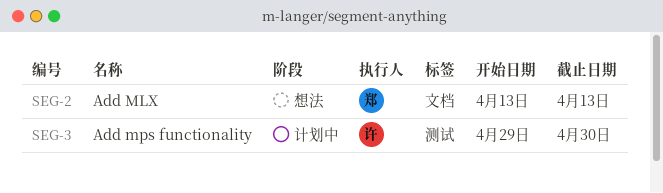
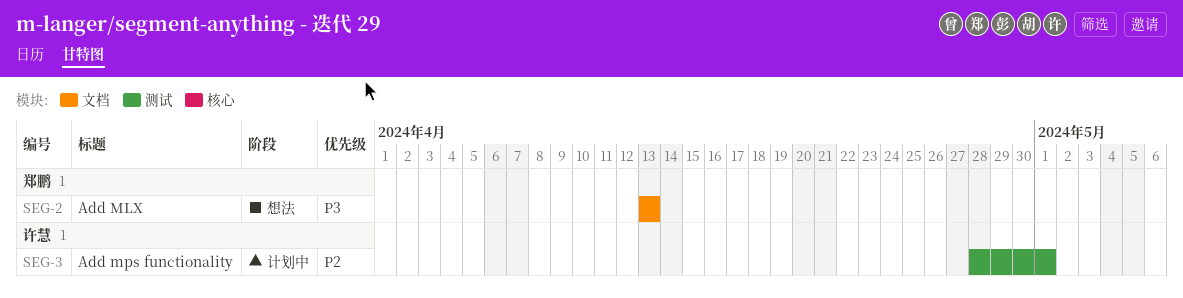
SEG-3, start: Apr 29 -> Apr 28
SEG-3, due: Apr 30 -> May 1

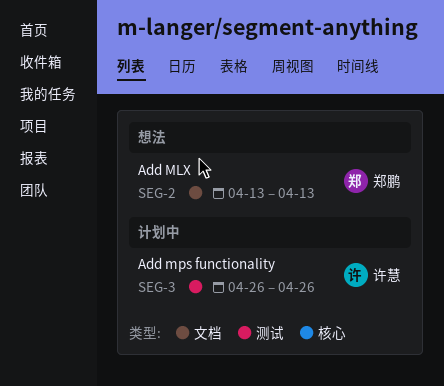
SEG-3, start: Apr 28 -> Apr 26
SEG-3, due: May 1 -> Apr 26

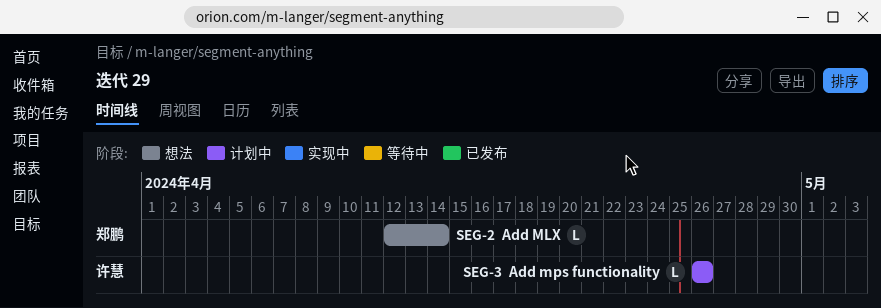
SEG-2, start: Apr 13 -> Apr 12
SEG-2, due: Apr 13 -> Apr 14

